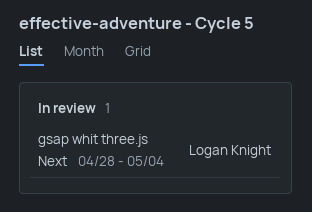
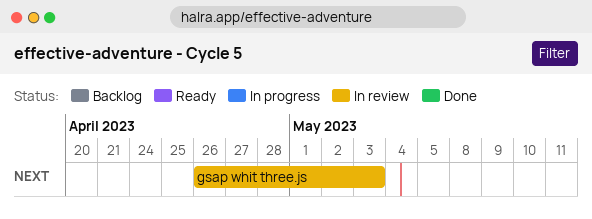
gsap whit three.js, start: Apr 28 -> Apr 26
gsap whit three.js, due: May 4 -> May 3

